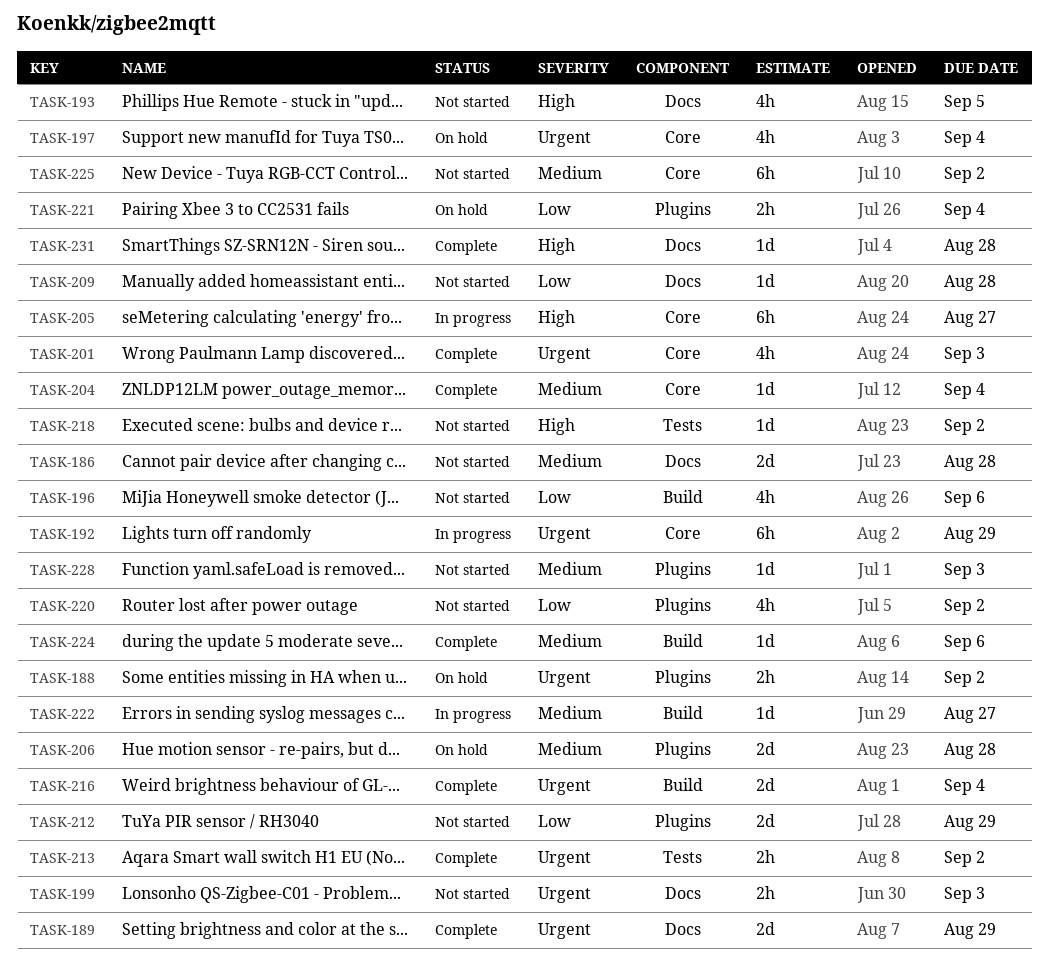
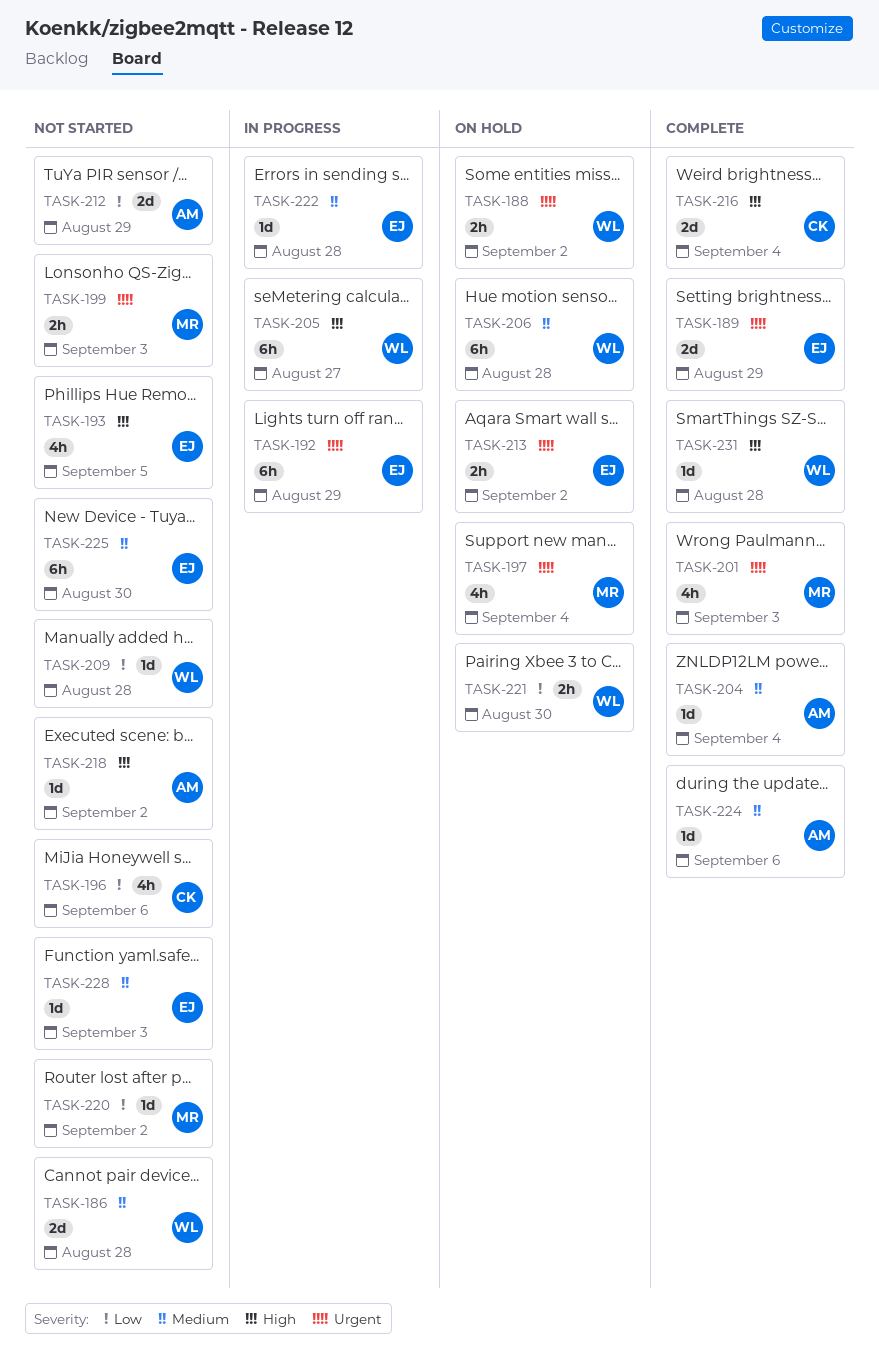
TASK-206, estimate: 2d -> 6h
TASK-213, status: Complete -> On hold
TASK-216, priority: Urgent -> High
TASK-220, estimate: 4h -> 1d
TASK-221, due: Sep 4 -> Aug 30
TASK-222, due: Aug 27 -> Aug 28
TASK-225, due: Sep 2 -> Aug 30

